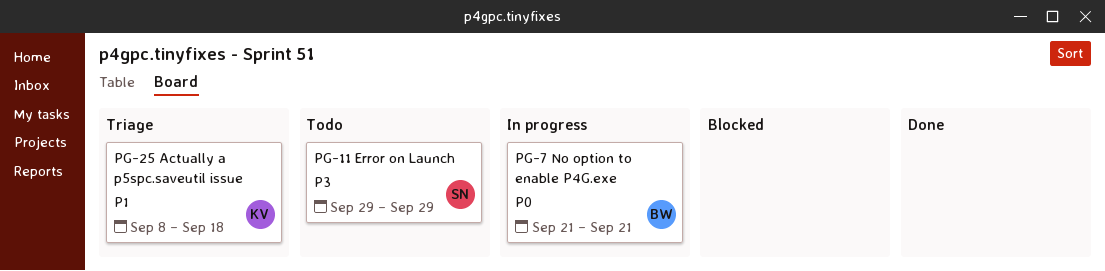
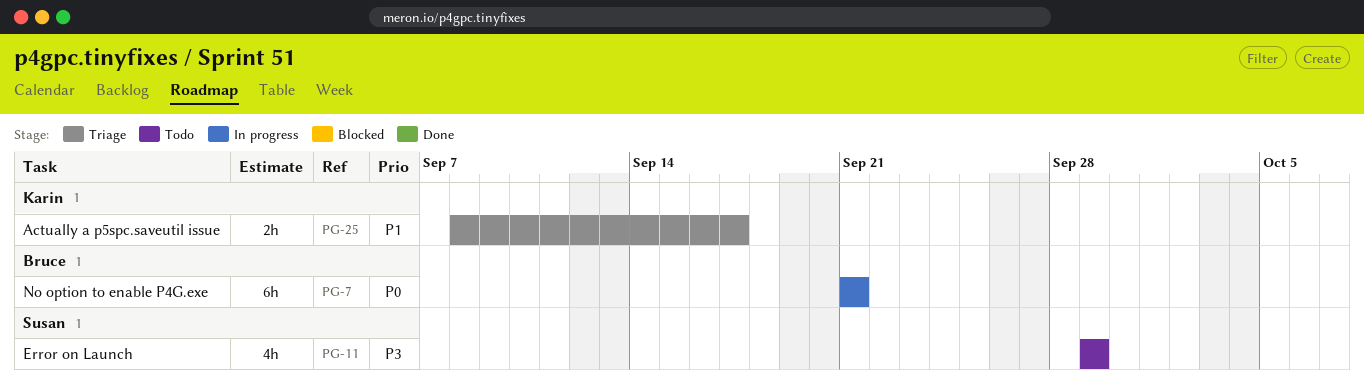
PG-25, due: Sep 18 -> Sep 17

